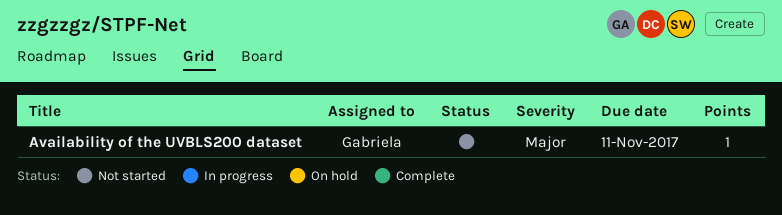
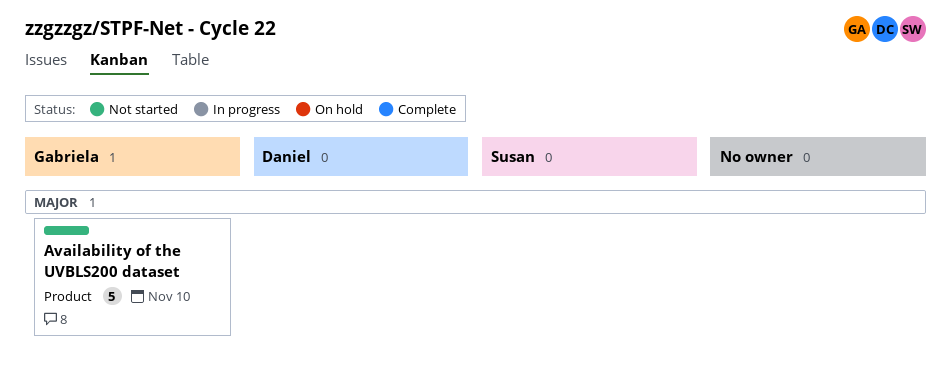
Availability of the UVBLS200 dataset, estimate: 1 -> 5
Availability of the UVBLS200 dataset, due: Nov 11 -> Nov 10

